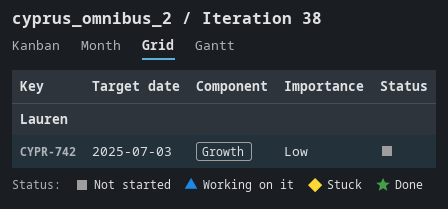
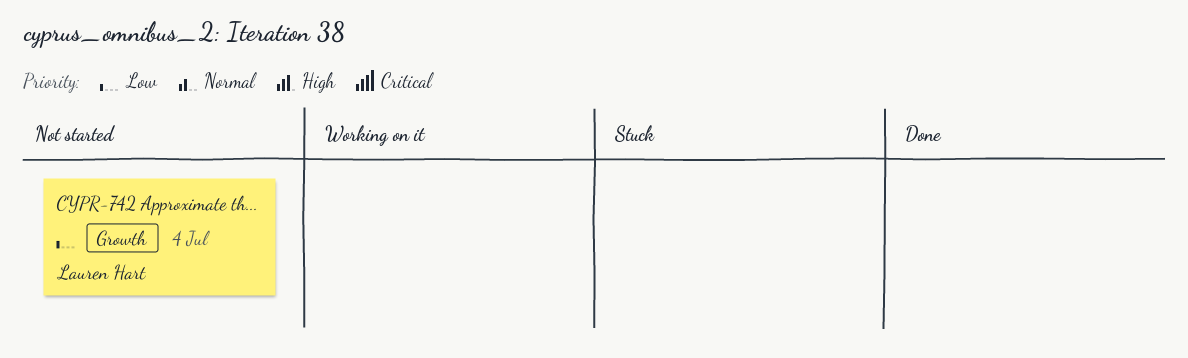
CYPR-742, due: Jul 3 -> Jul 4

